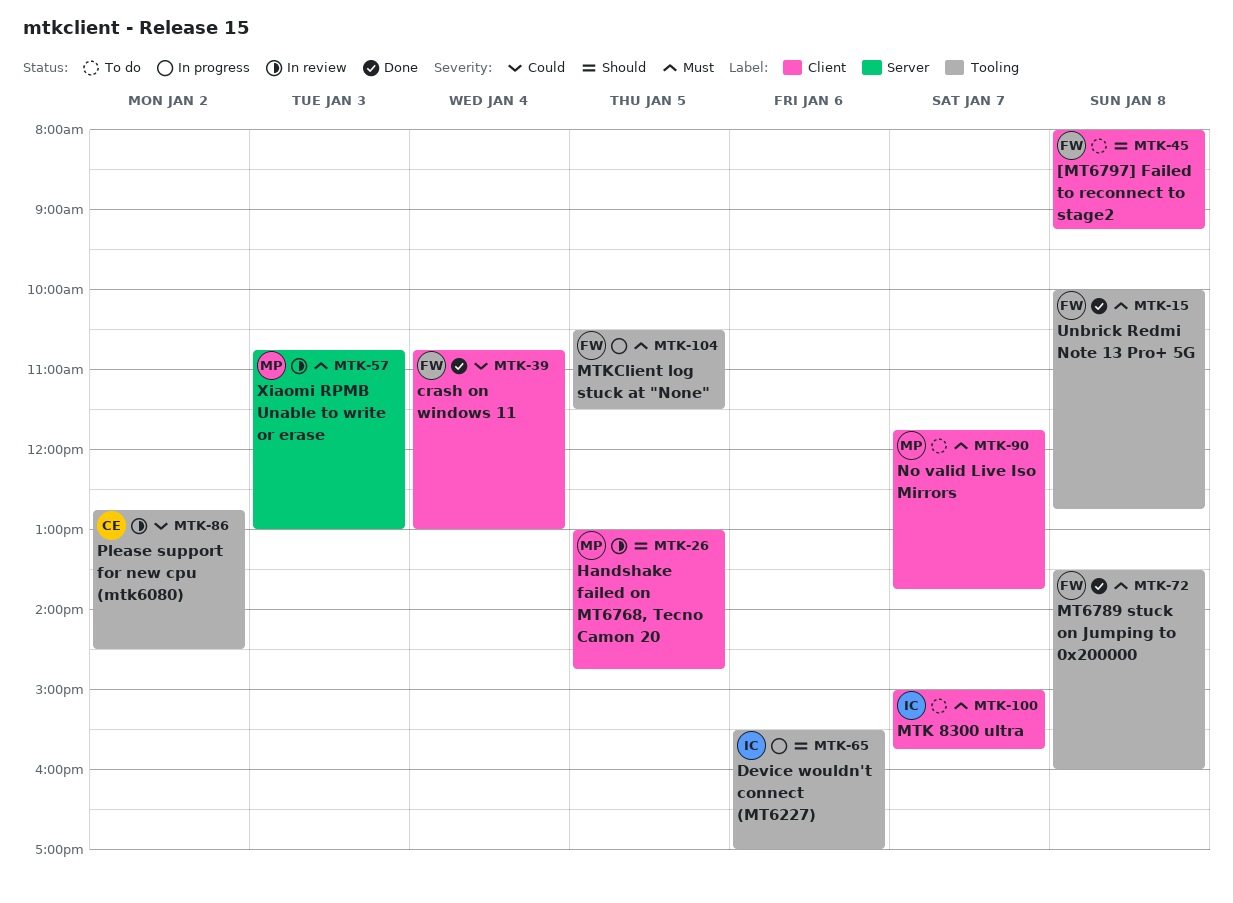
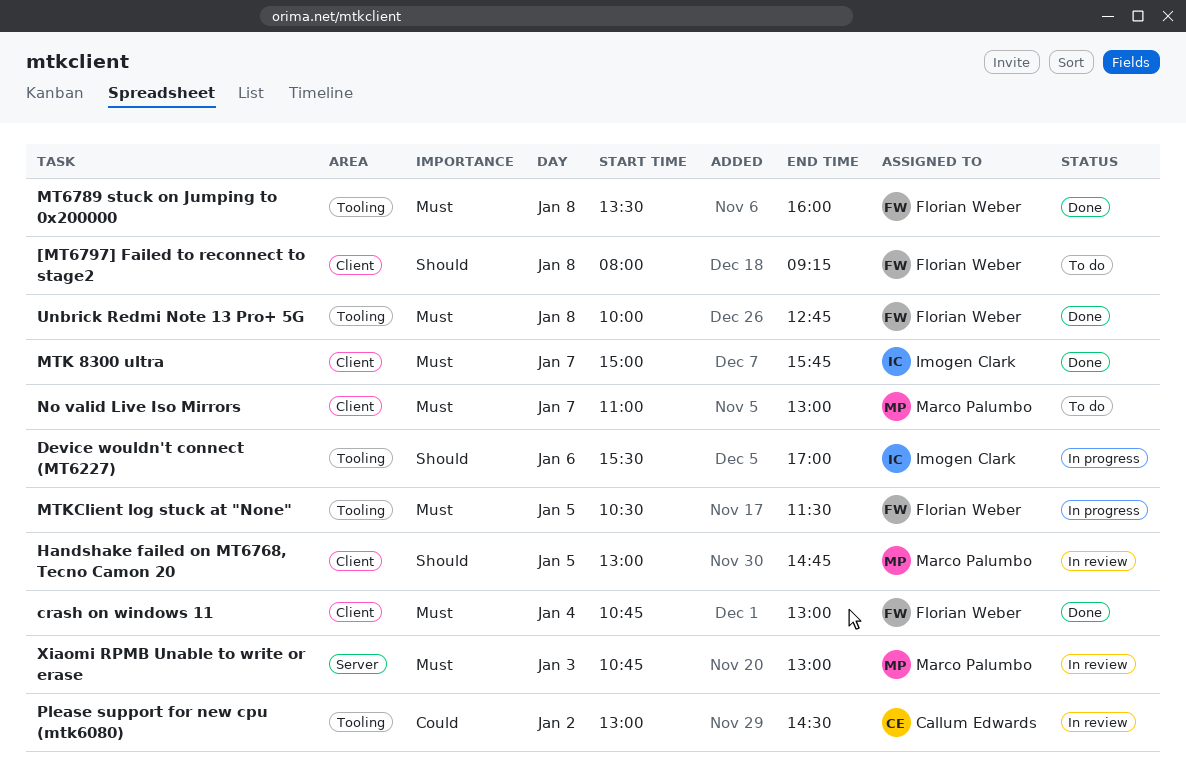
crash on windows 11, priority: Could -> Must
MTK 8300 ultra, status: To do -> Done
No valid Live Iso Mirrors, begins: 11:45 -> 11:00
No valid Live Iso Mirrors, ends: 13:45 -> 13:00
Please support for new cpu (mtk6080), begins: 12:45 -> 13:00

